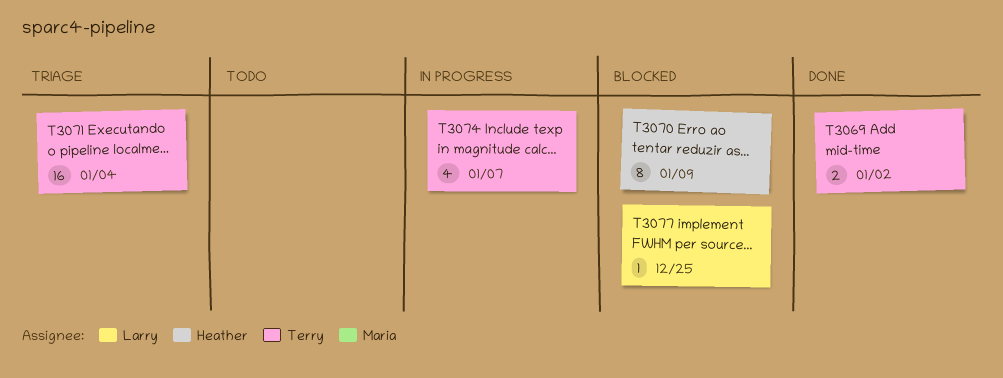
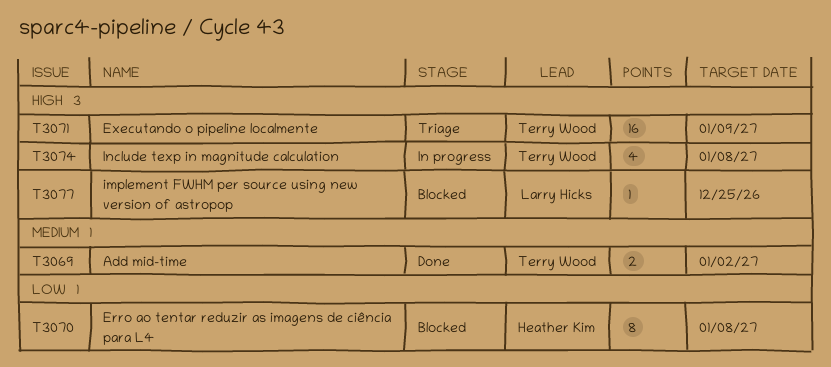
T3070, due: Jan 9 -> Jan 8
T3071, due: Jan 4 -> Jan 9
T3074, due: Jan 7 -> Jan 8

